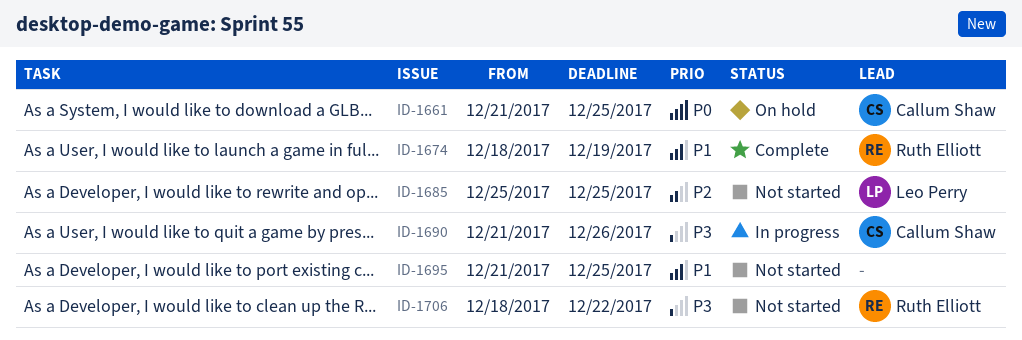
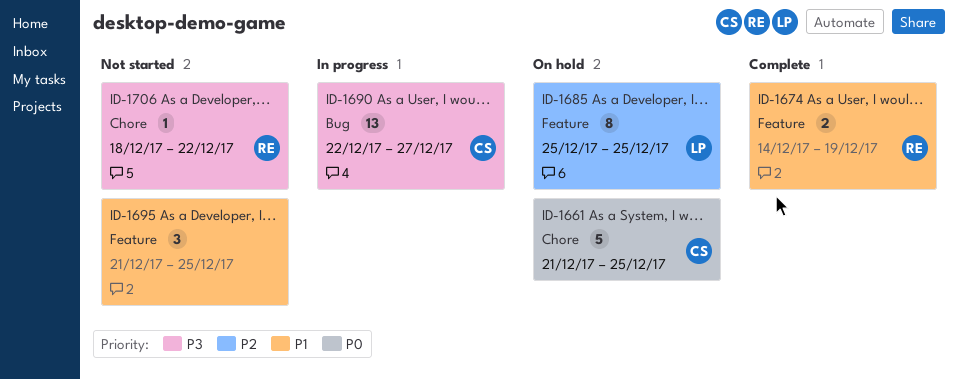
ID-1674, start: Dec 18 -> Dec 14
ID-1685, status: Not started -> On hold
ID-1690, start: Dec 21 -> Dec 22
ID-1690, due: Dec 26 -> Dec 27

